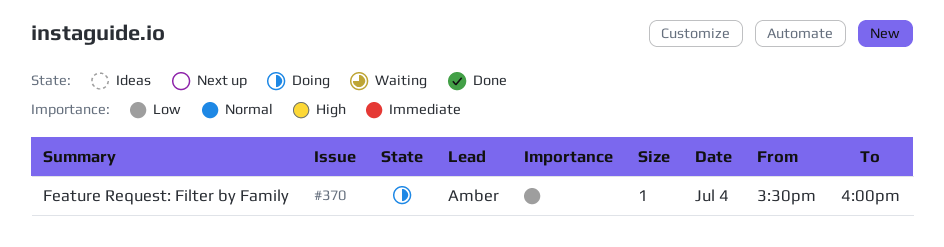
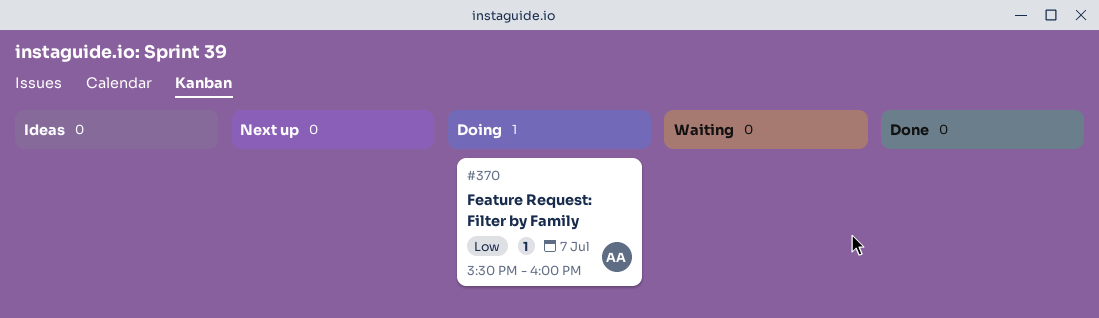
#370, day: Jul 4 -> Jul 7

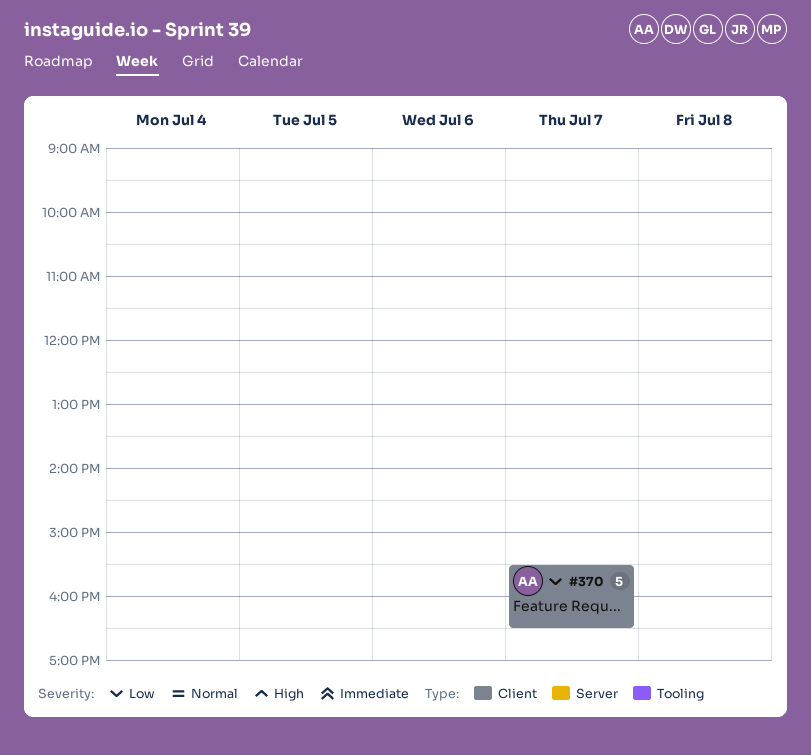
#370, estimate: 1 -> 5
#370, ends: 16:00 -> 16:30

